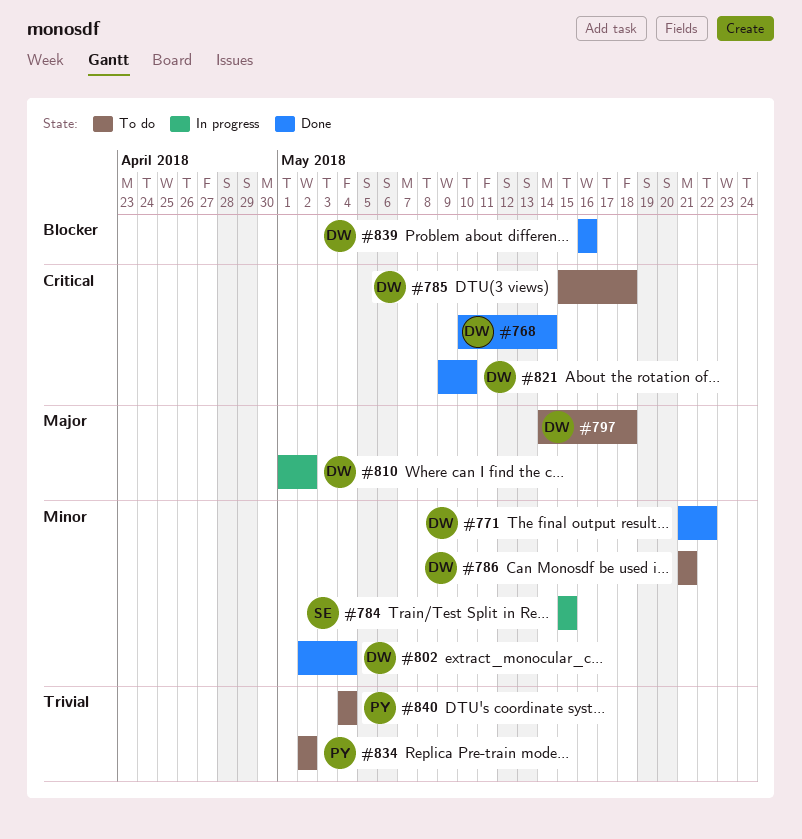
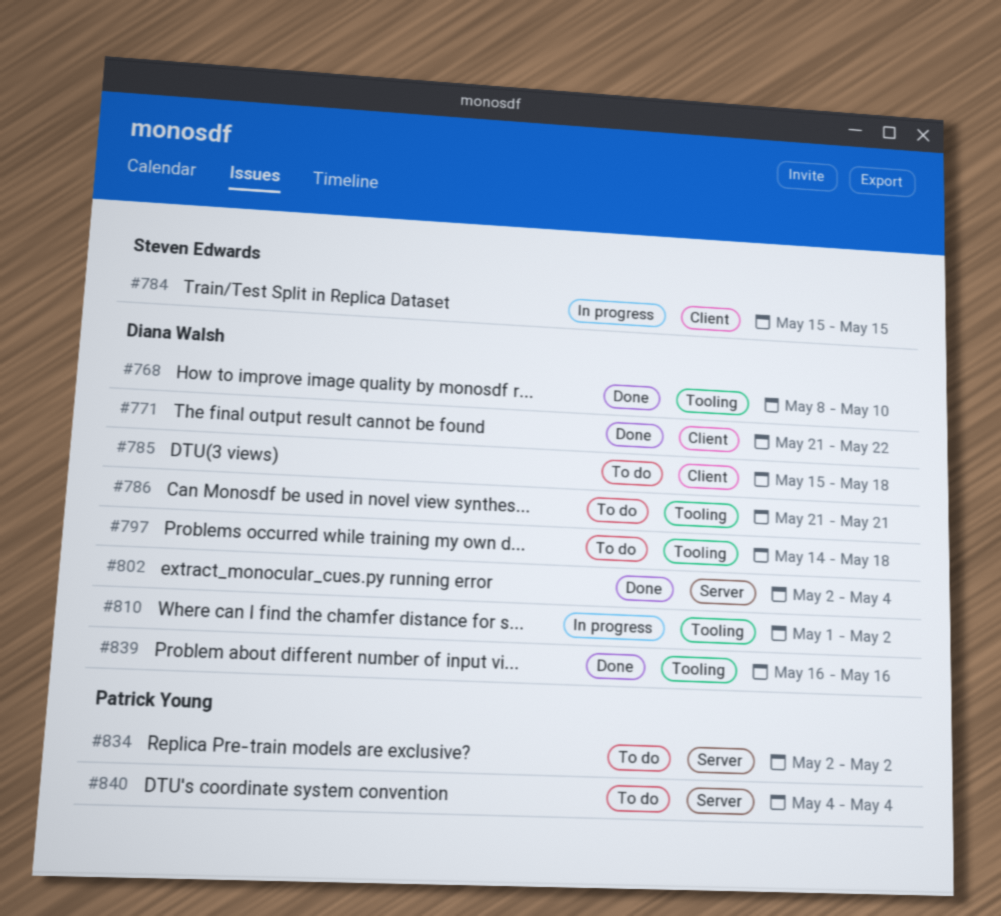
#768, start: May 10 -> May 8
#768, due: May 14 -> May 10
#821: present -> none

